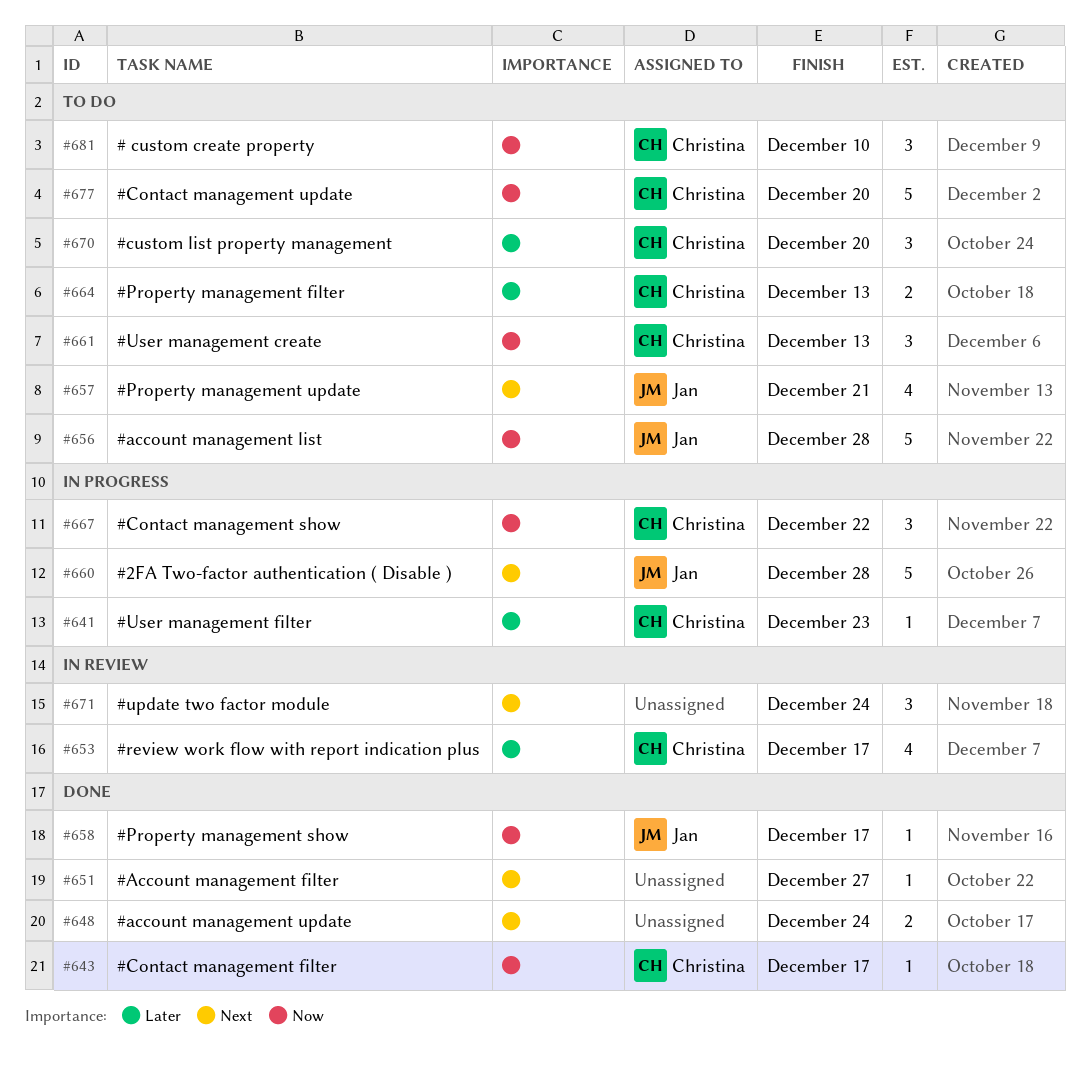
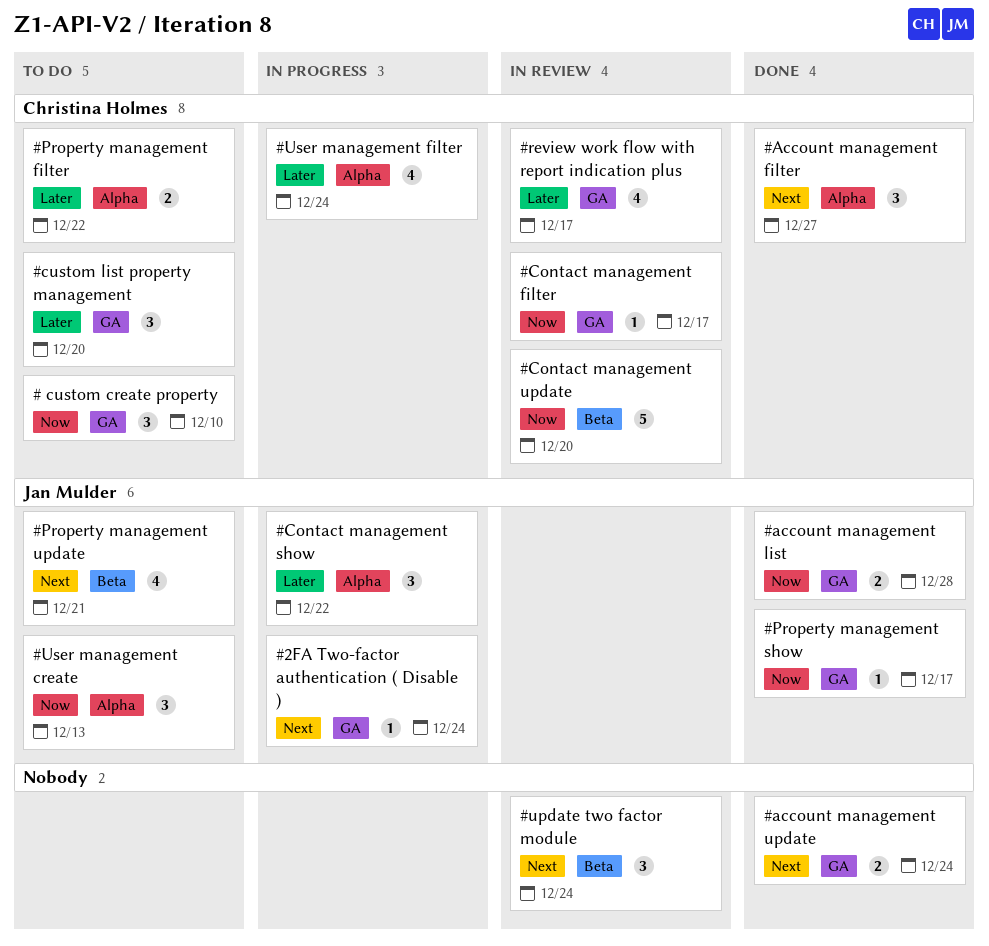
#2FA Two-factor authentication ( Disable ), estimate: 5 -> 1
#2FA Two-factor authentication ( Disable ), due: Dec 28 -> Dec 24
#Account management filter, owner: none -> Christina Holmes
#Account management filter, estimate: 1 -> 3
#account management list, status: To do -> Done
#account management list, estimate: 5 -> 2
#Contact management filter, status: Done -> In review
#Contact management show, owner: Christina Holmes -> Jan Mulder
#Contact management show, priority: Now -> Later
#Contact management update, status: To do -> In review
#Property management filter, due: Dec 13 -> Dec 22
#User management create, owner: Christina Holmes -> Jan Mulder
#User management filter, estimate: 1 -> 4
#User management filter, due: Dec 23 -> Dec 24

